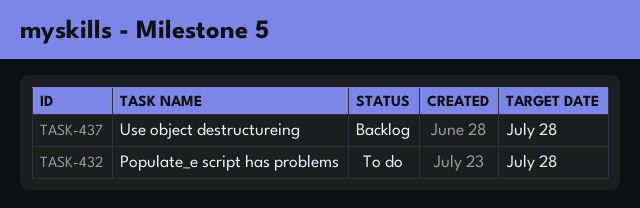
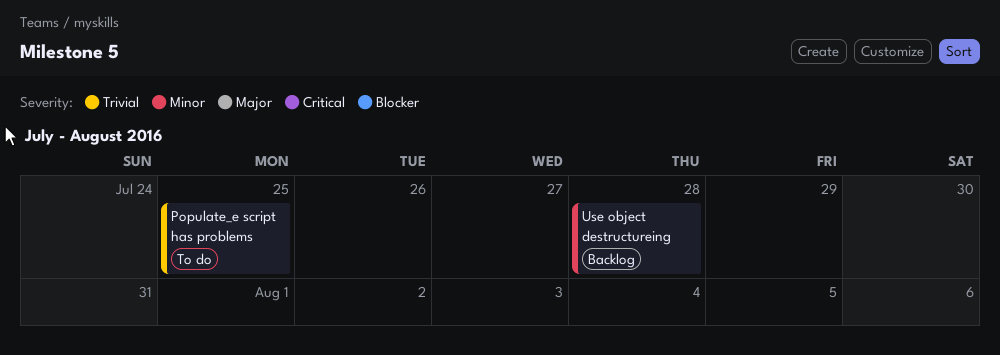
Populate_e script has problems, due: Jul 28 -> Jul 25

